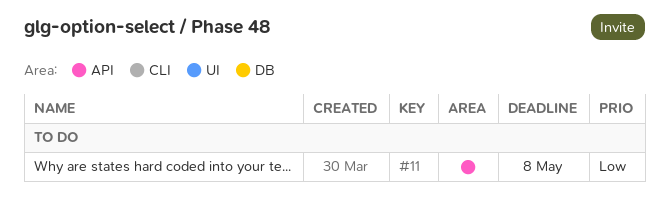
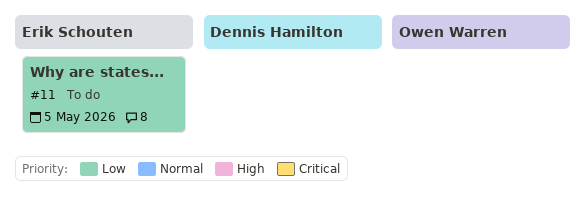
#11, due: May 8 -> May 5

